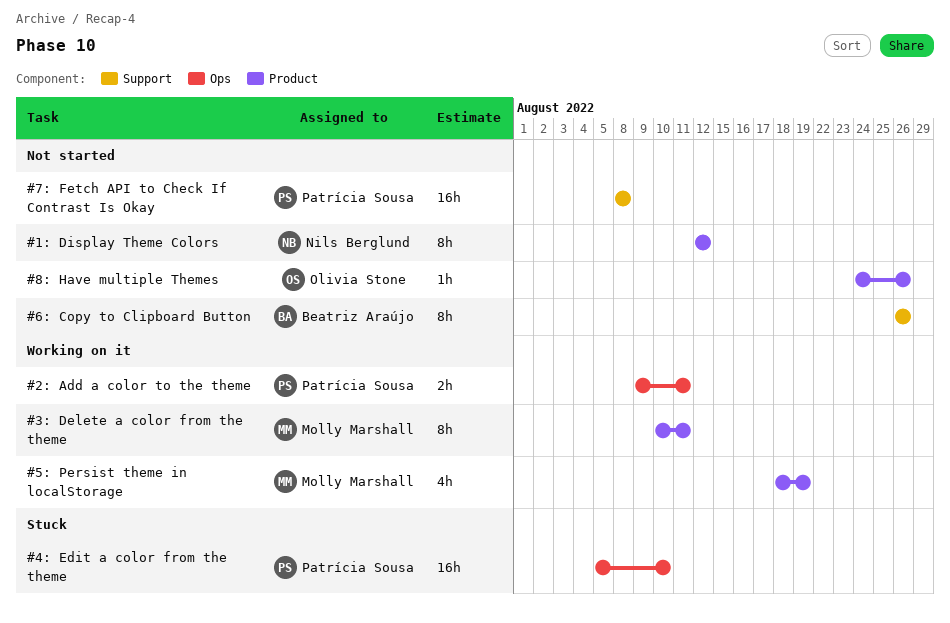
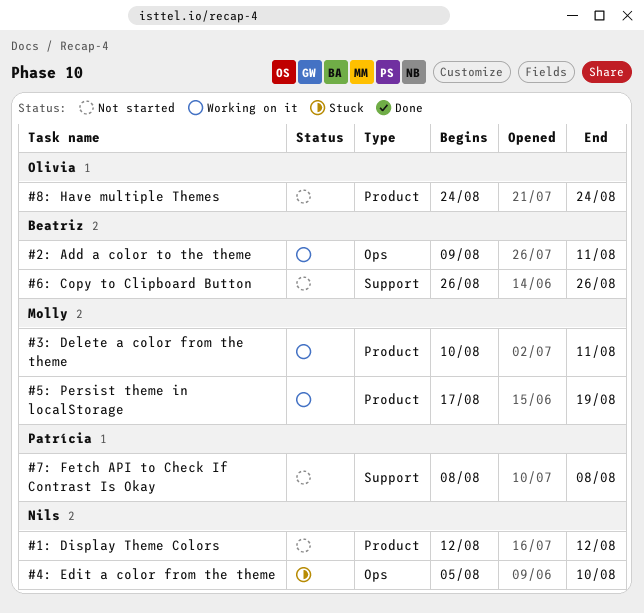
#2: Add a color to the theme, owner: Patrícia Sousa -> Beatriz Araújo
#4: Edit a color from the theme, owner: Patrícia Sousa -> Nils Berglund
#5: Persist theme in localStorage, start: Aug 18 -> Aug 17
#8: Have multiple Themes, due: Aug 26 -> Aug 24

